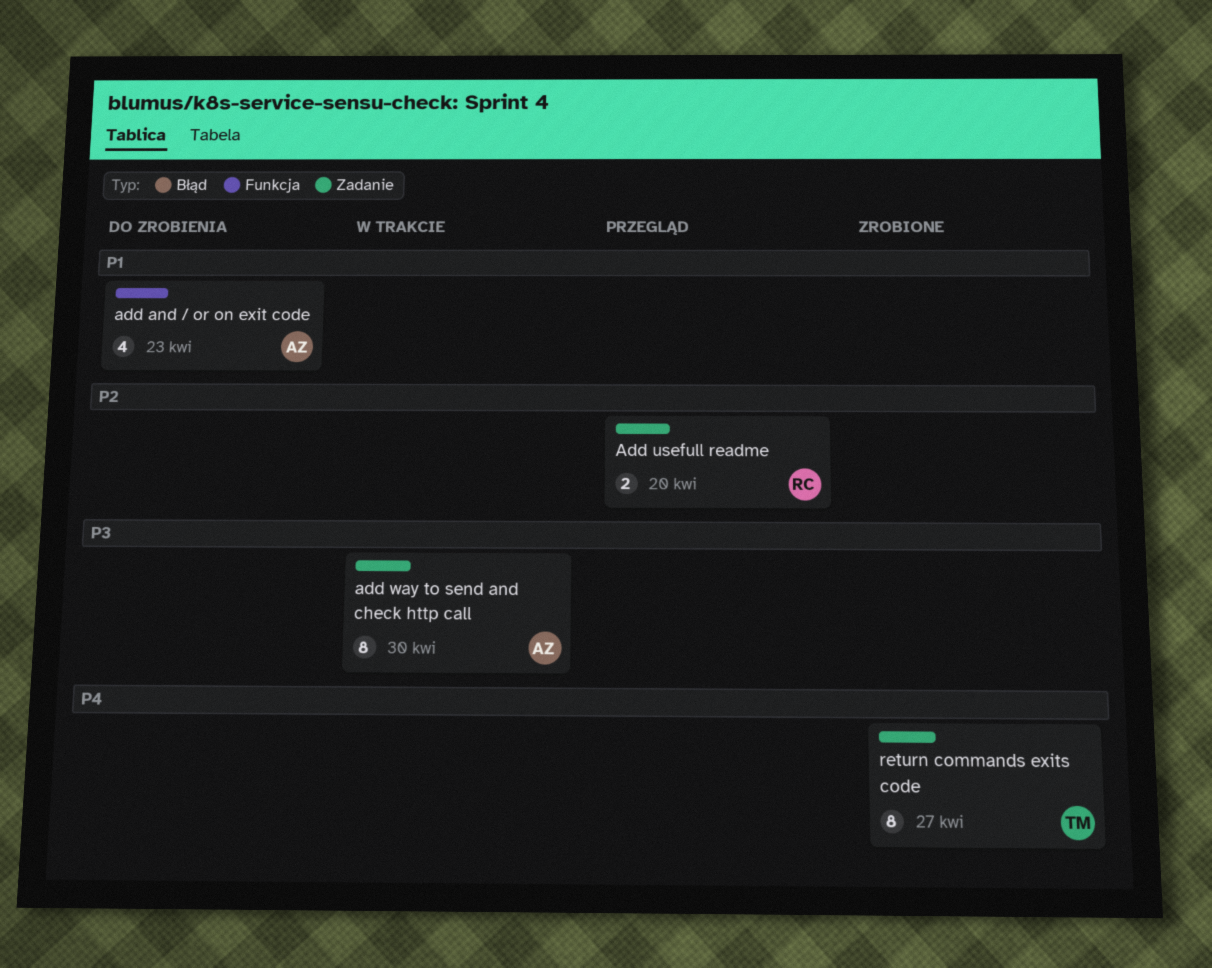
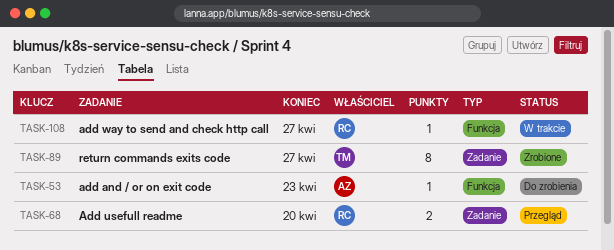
add and / or on exit code, estimate: 4 -> 1
add way to send and check http call, owner: AZ -> RC
add way to send and check http call, label: Zadanie -> Funkcja
add way to send and check http call, estimate: 8 -> 1
add way to send and check http call, due: Apr 30 -> Apr 27

